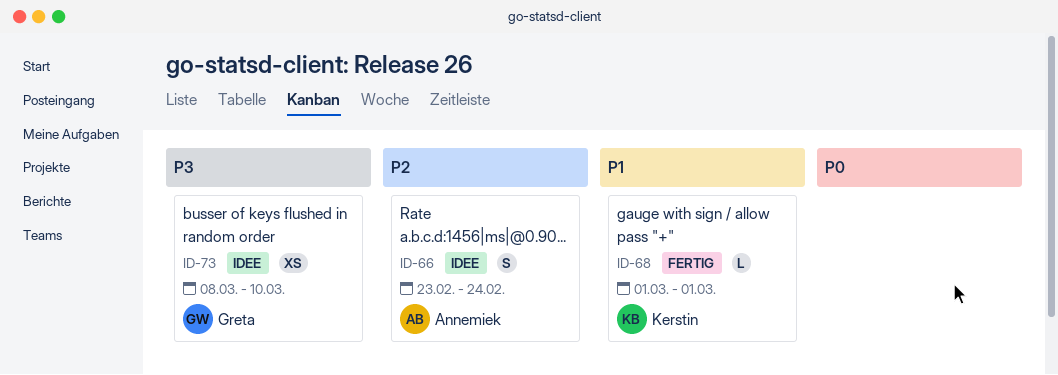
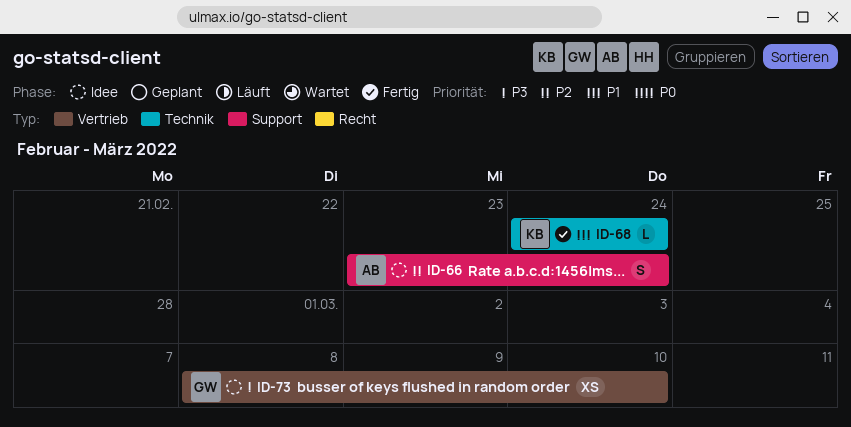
ID-68, start: Mar 1 -> Feb 24
ID-68, due: Mar 1 -> Feb 24

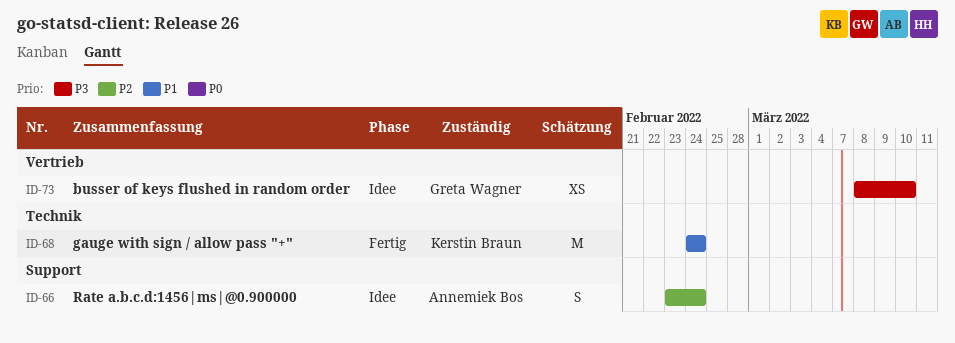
ID-68, estimate: L -> M

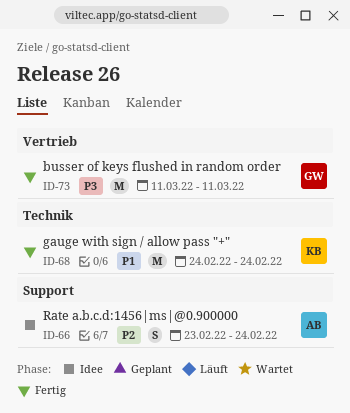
ID-73, status: Idee -> Fertig
ID-73, estimate: XS -> M
ID-73, start: Mar 8 -> Mar 11
ID-73, due: Mar 10 -> Mar 11

